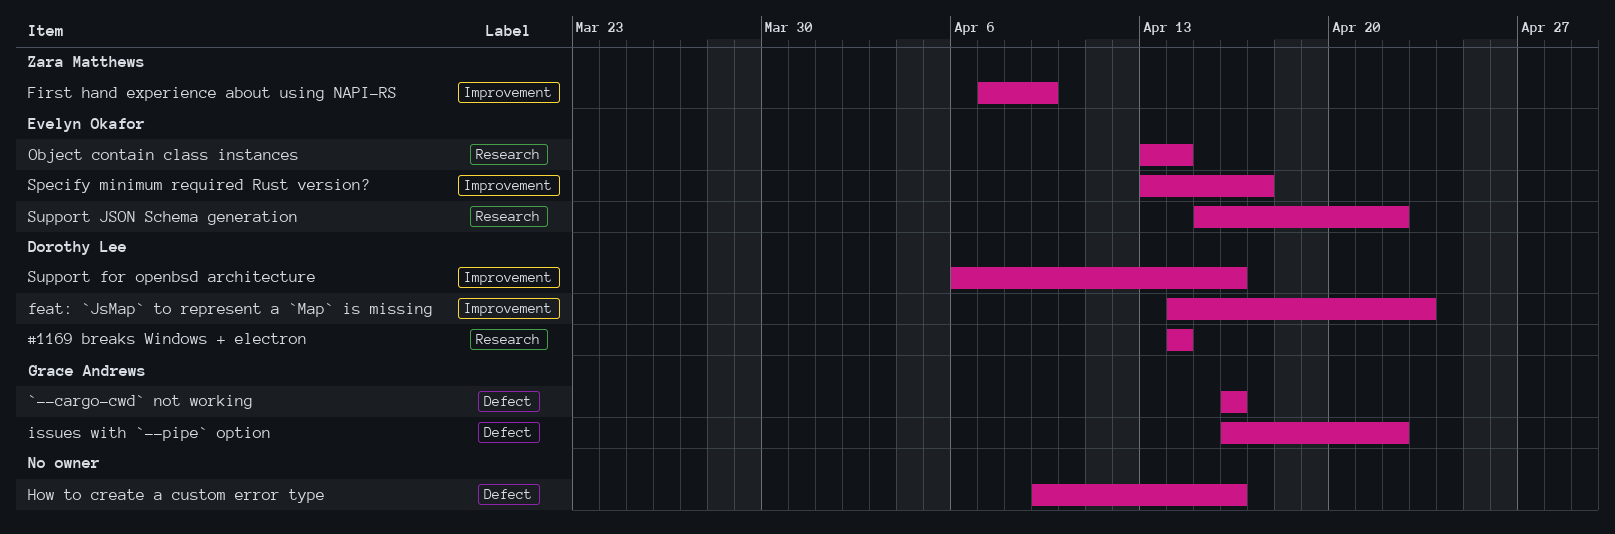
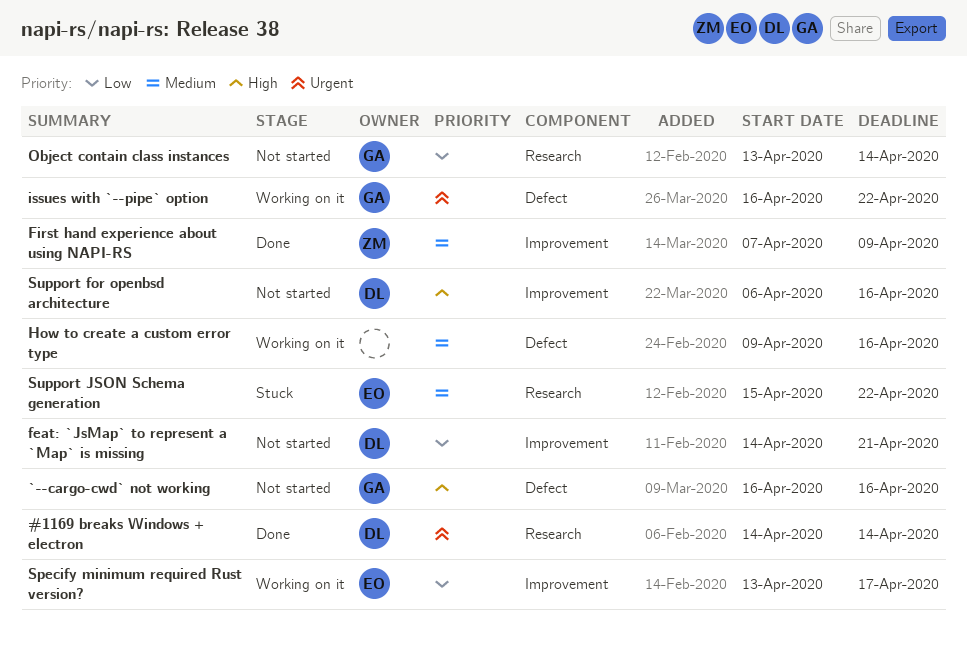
feat: `JsMap` to represent a `Map` is missing, due: Apr 23 -> Apr 21
Object contain class instances, owner: Evelyn Okafor -> Grace Andrews

